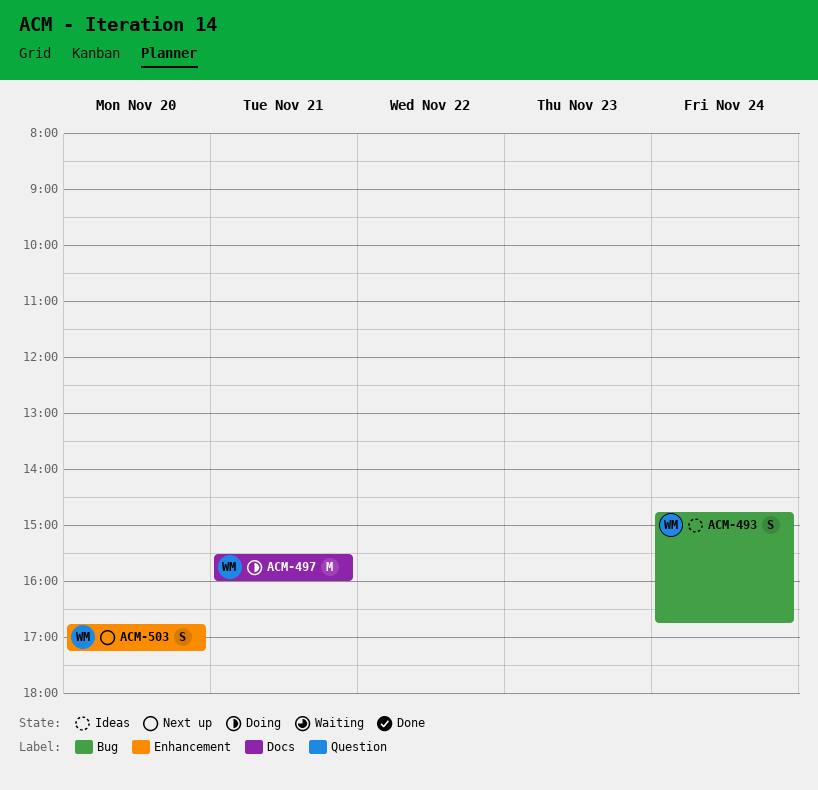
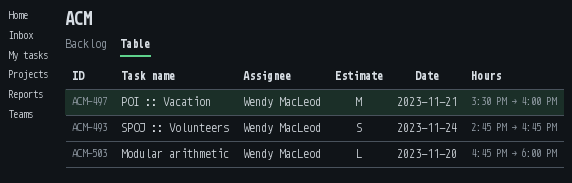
ACM-503, estimate: S -> L
ACM-503, ends: 17:15 -> 18:00

